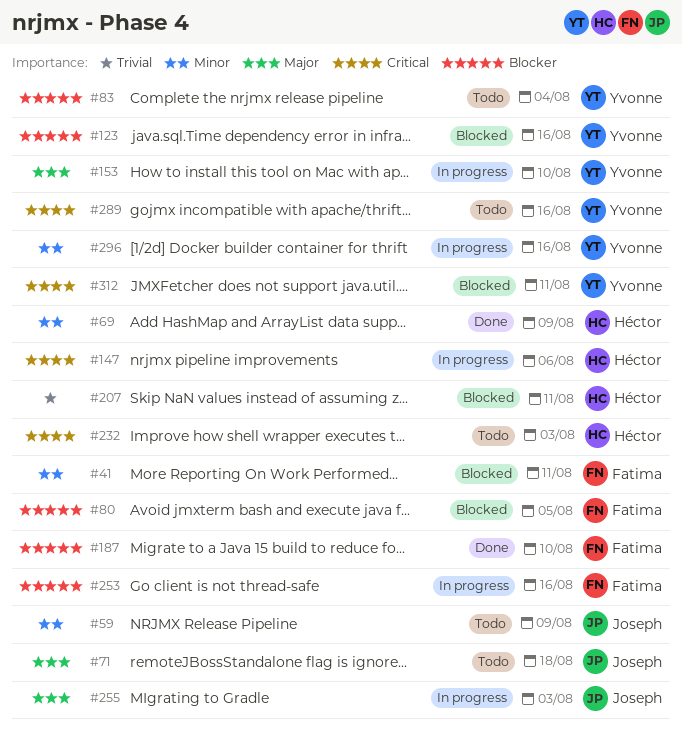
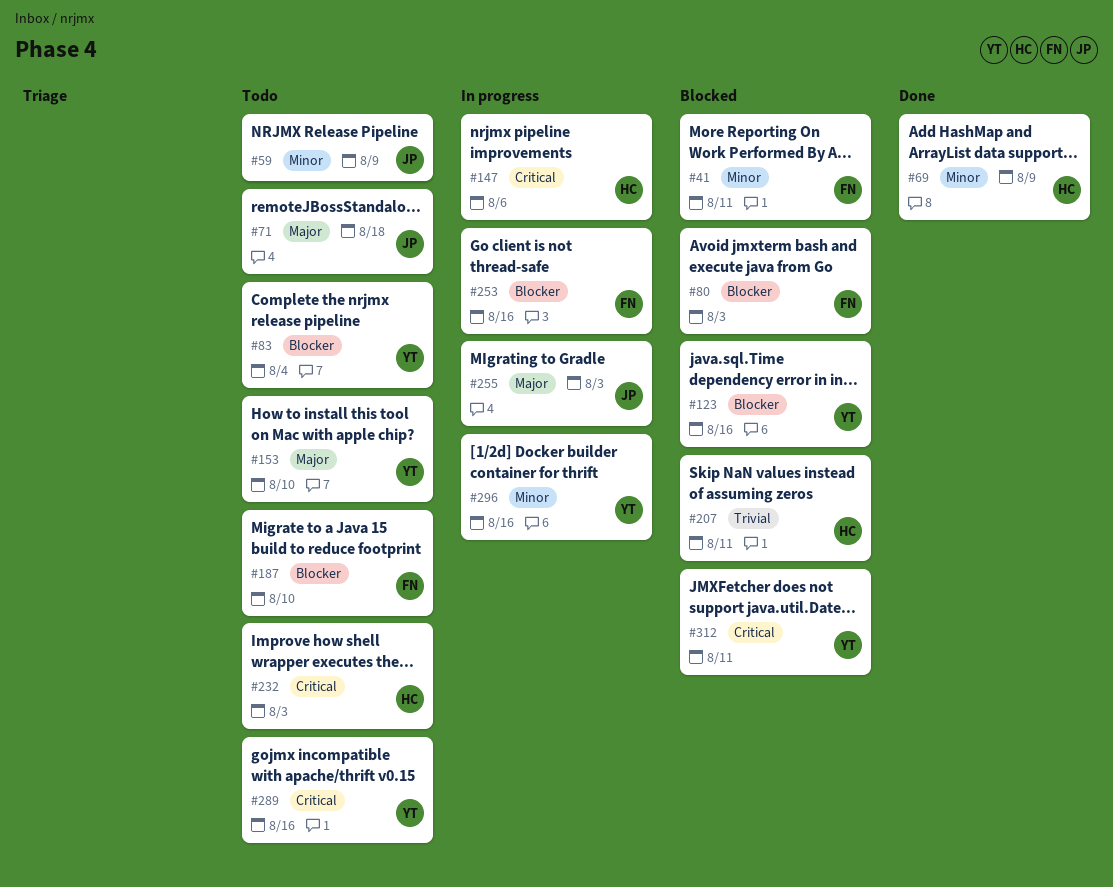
#80, due: Aug 5 -> Aug 3
#153, status: In progress -> Todo
#187, status: Done -> Todo

